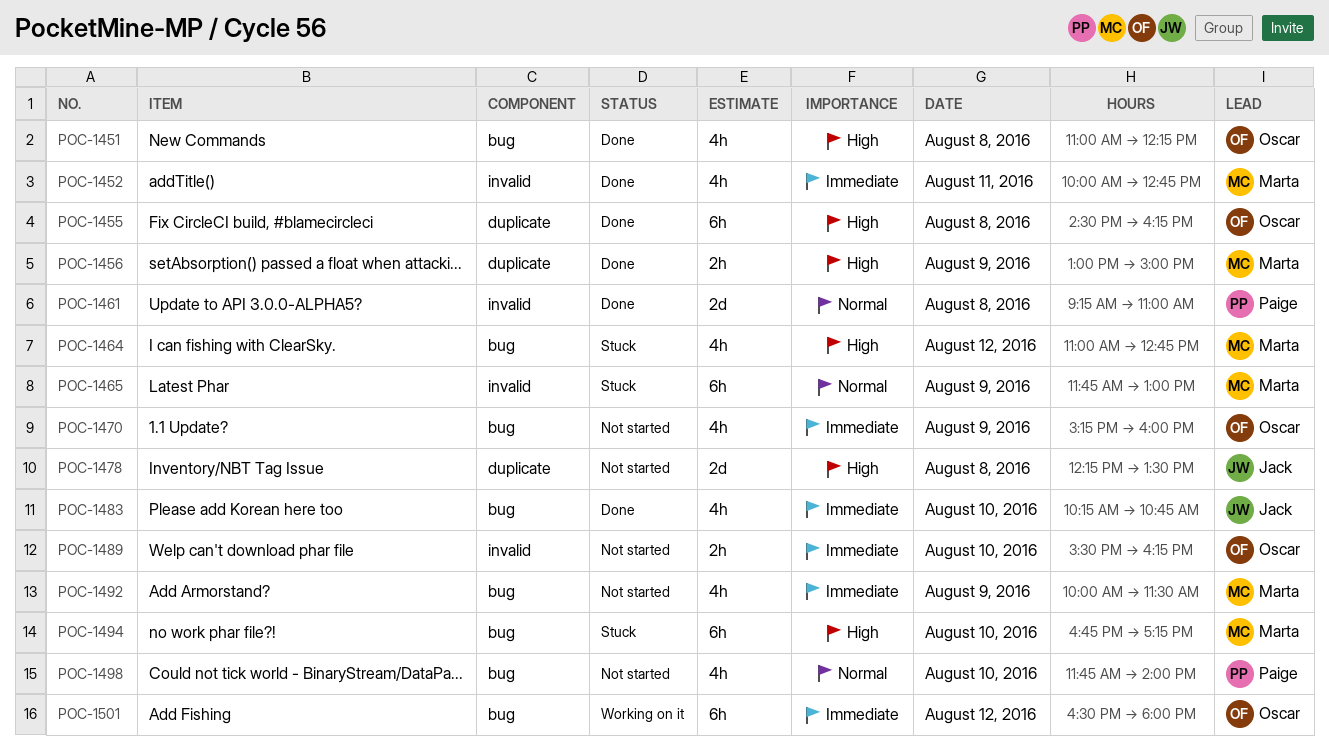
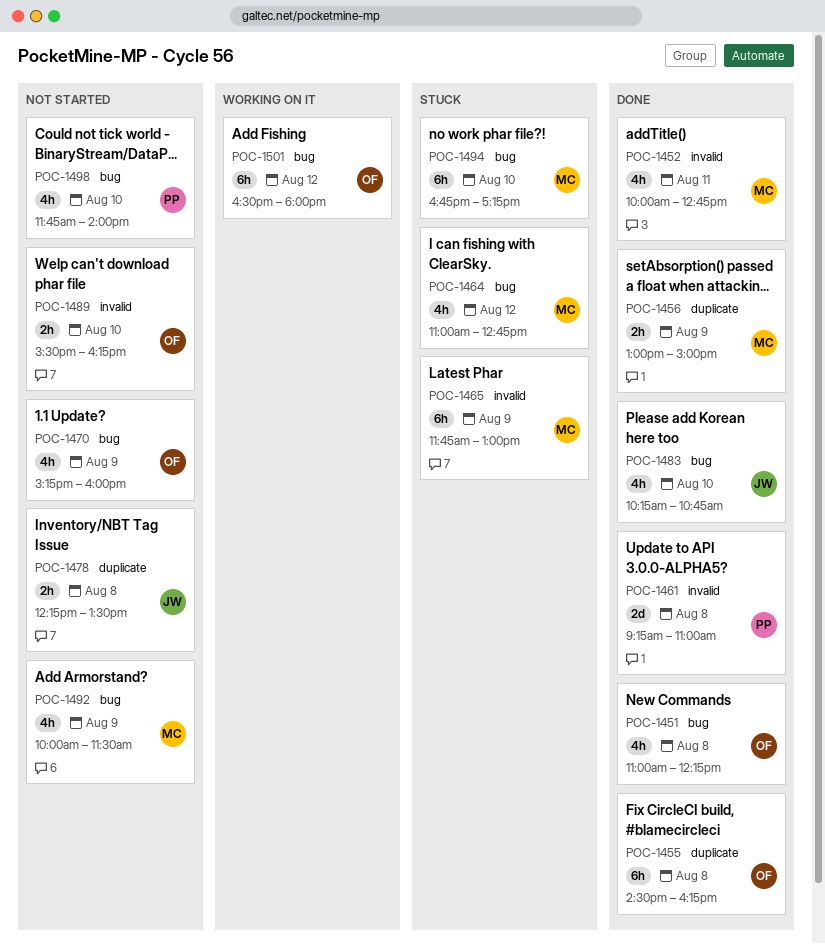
POC-1478, estimate: 2d -> 2h

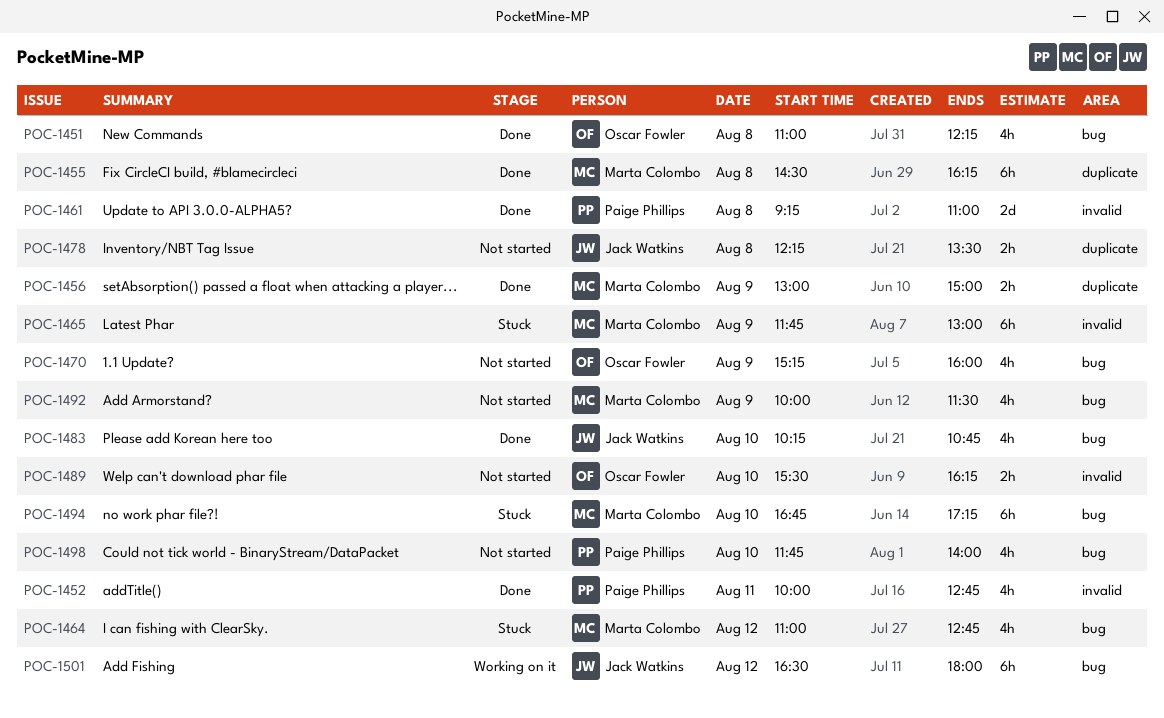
POC-1452, owner: Marta Colombo -> Paige Phillips
POC-1455, owner: Oscar Fowler -> Marta Colombo
POC-1501, owner: Oscar Fowler -> Jack Watkins

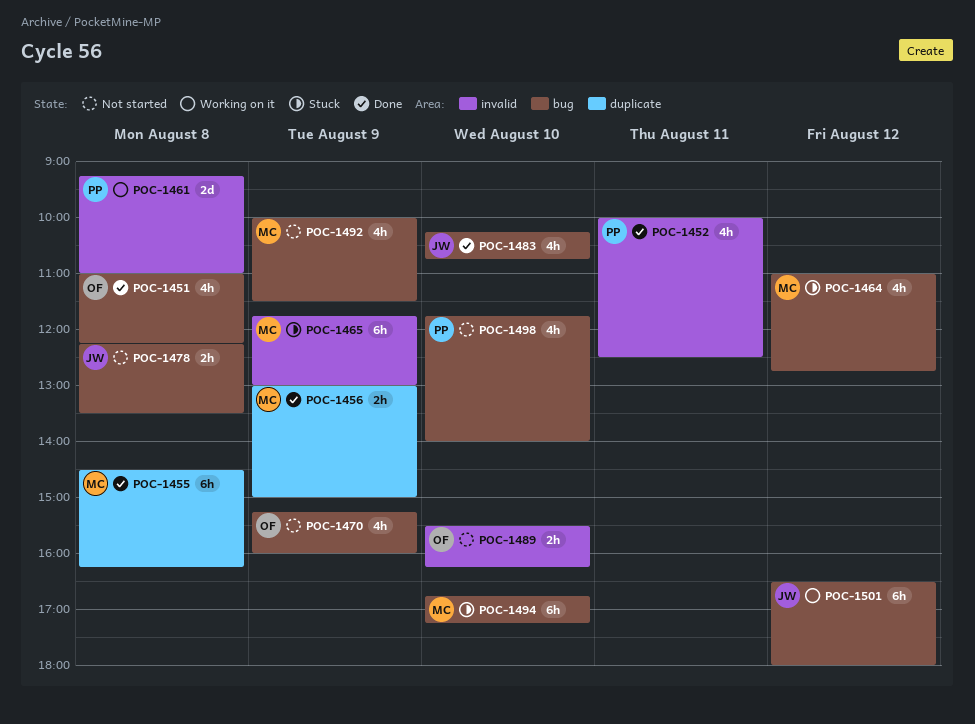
POC-1452, ends: 12:45 -> 12:30
POC-1461, status: Done -> Working on it
POC-1478, label: duplicate -> bug

